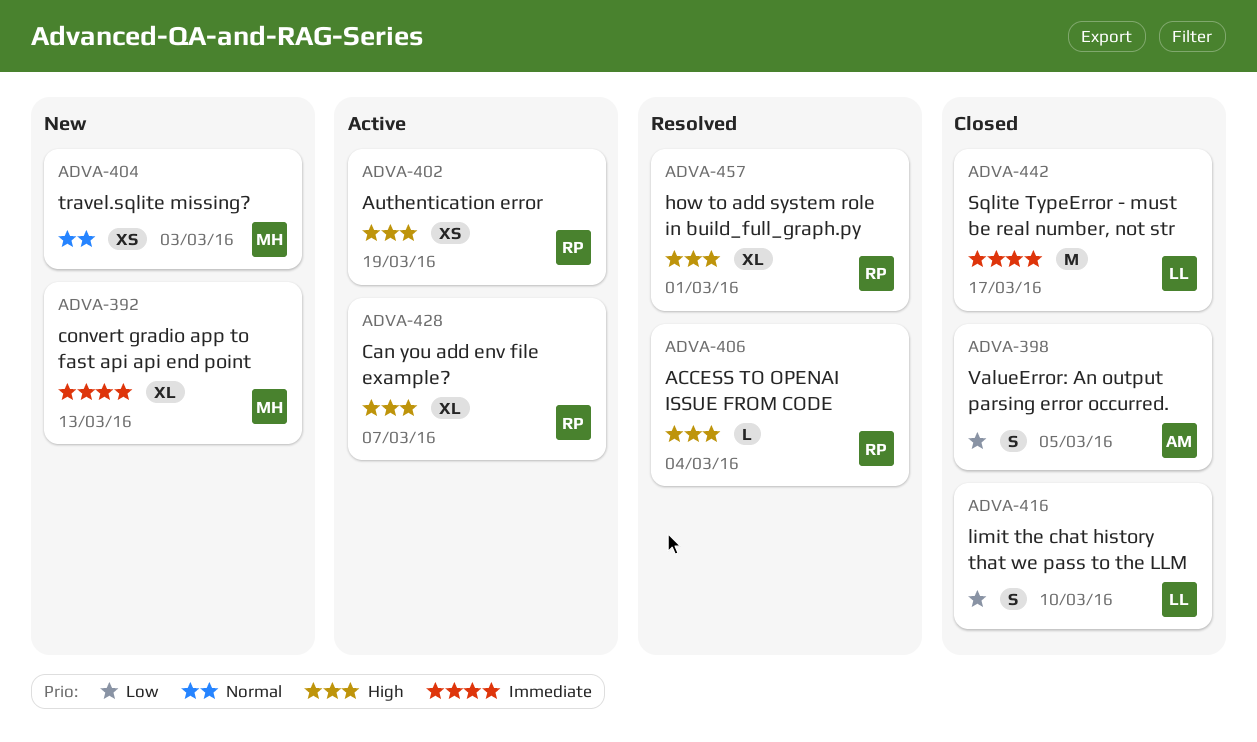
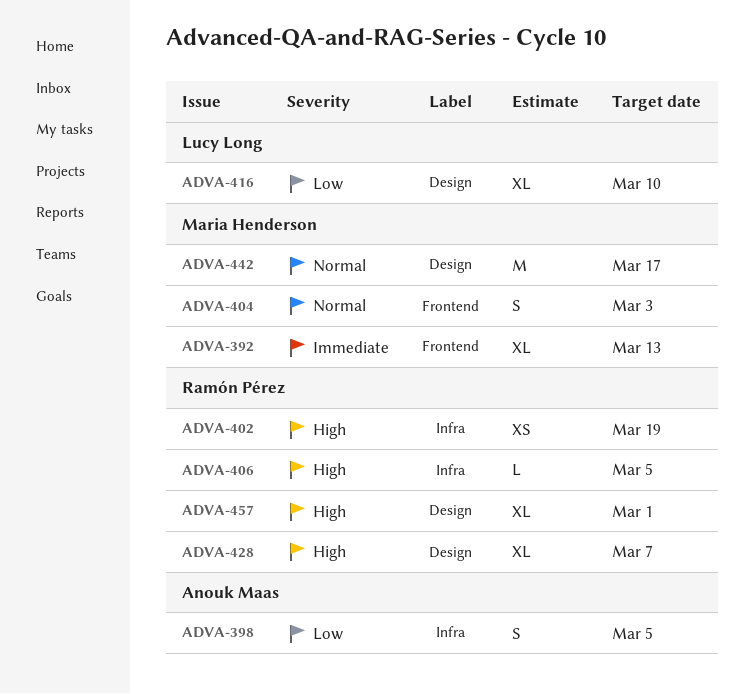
ADVA-404, estimate: XS -> S
ADVA-406, due: Mar 4 -> Mar 5
ADVA-416, estimate: S -> XL
ADVA-442, owner: Lucy Long -> Maria Henderson
ADVA-442, priority: Immediate -> Normal

